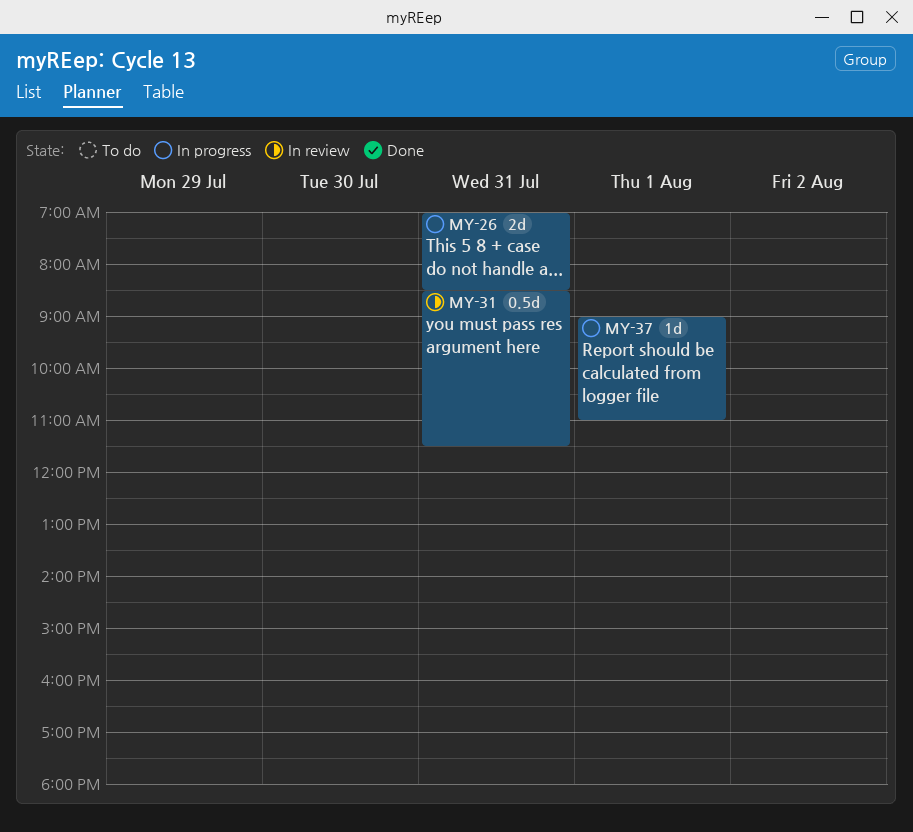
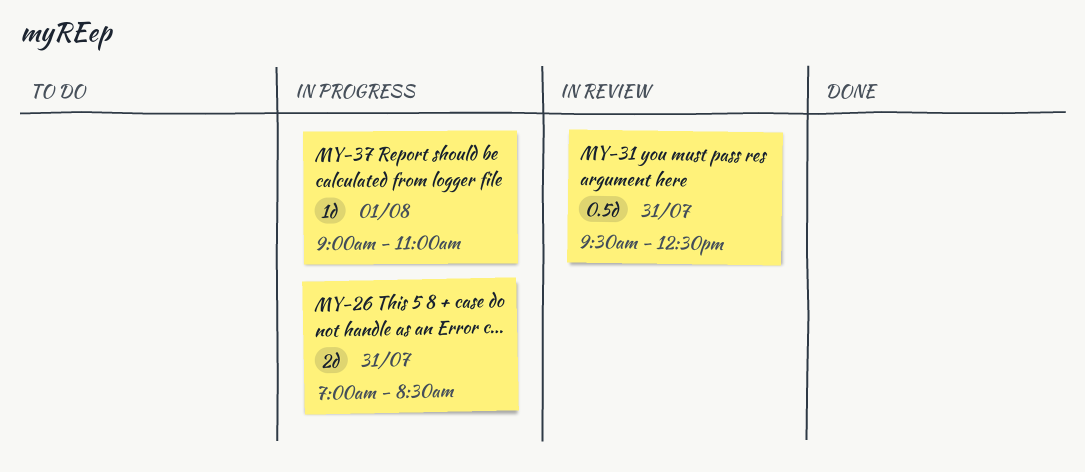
MY-31, begins: 08:30 -> 09:30
MY-31, ends: 11:30 -> 12:30

